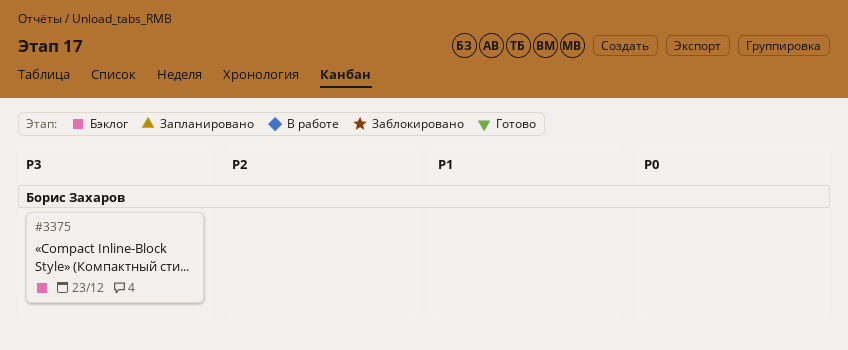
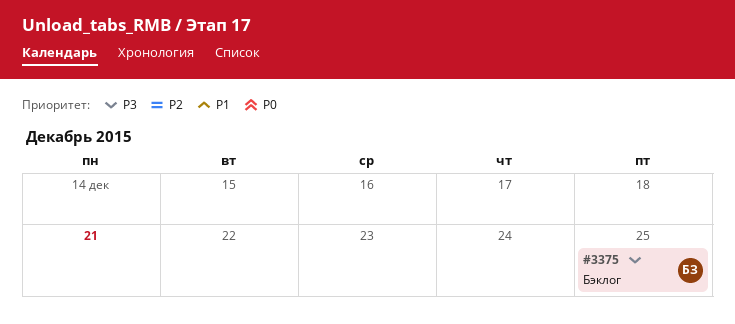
#3375, due: Dec 23 -> Dec 25

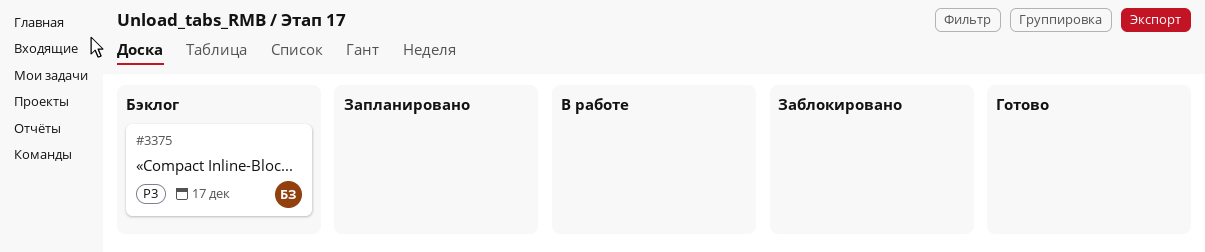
#3375, due: Dec 25 -> Dec 17

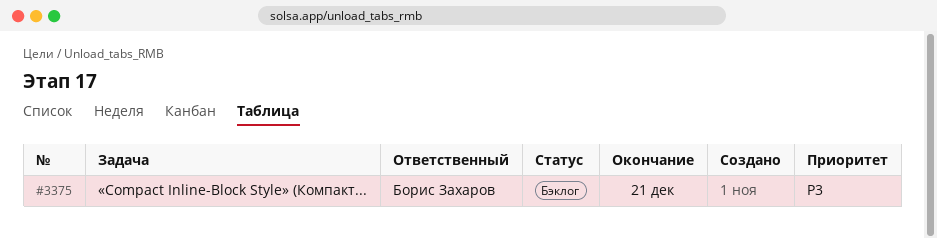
#3375, due: Dec 17 -> Dec 21

